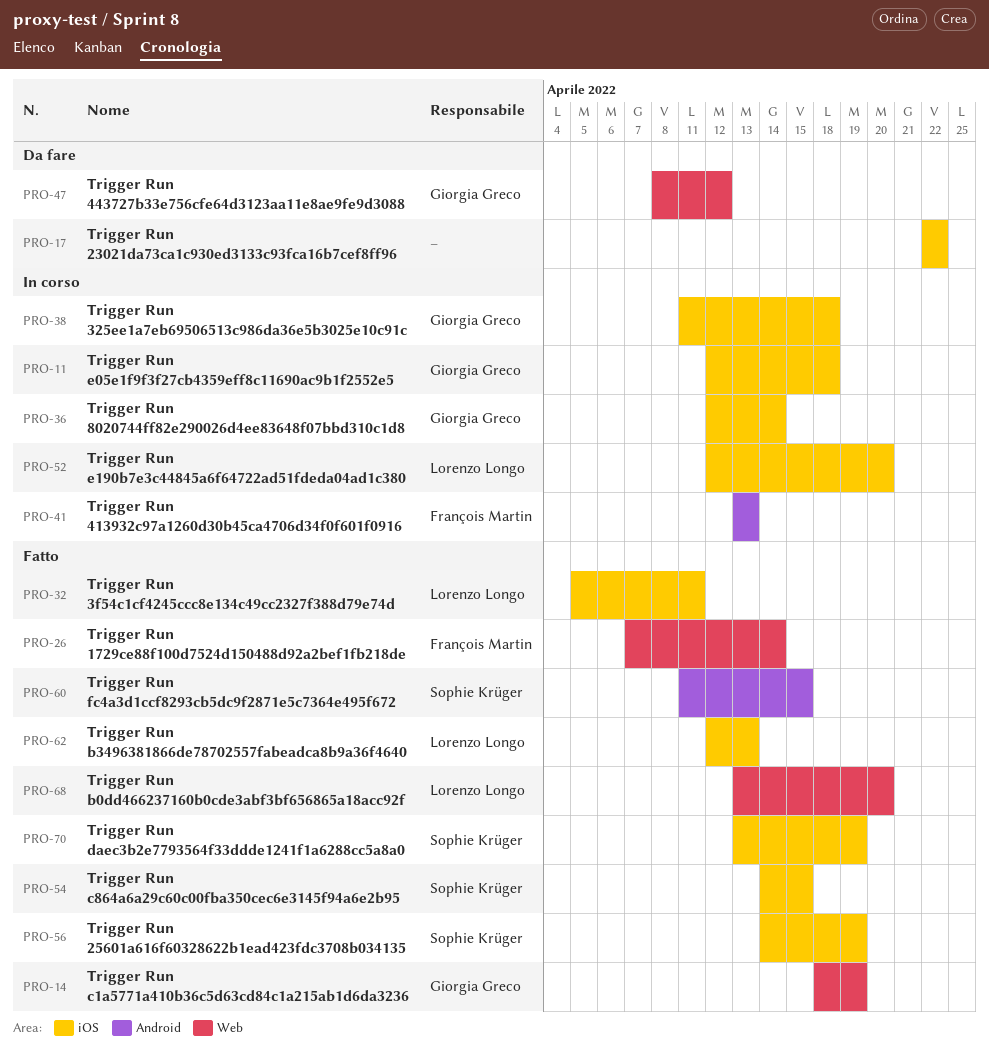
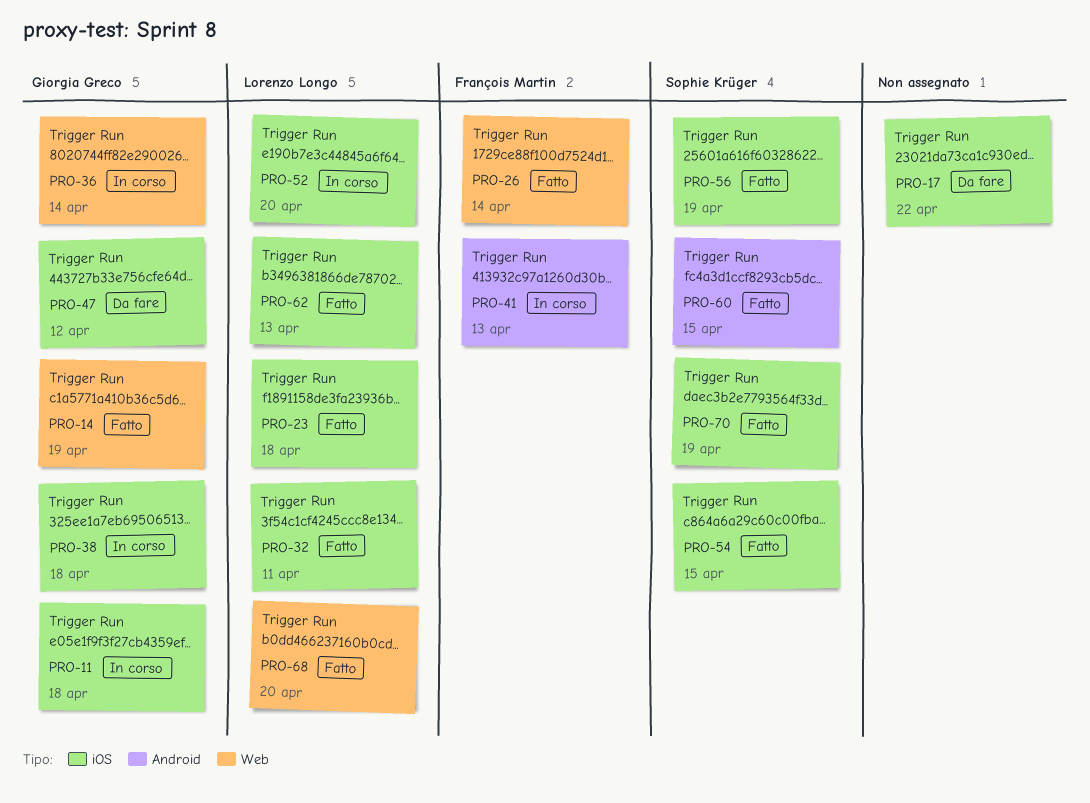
PRO-23: none -> present
PRO-36, label: iOS -> Web
PRO-47, label: Web -> iOS

